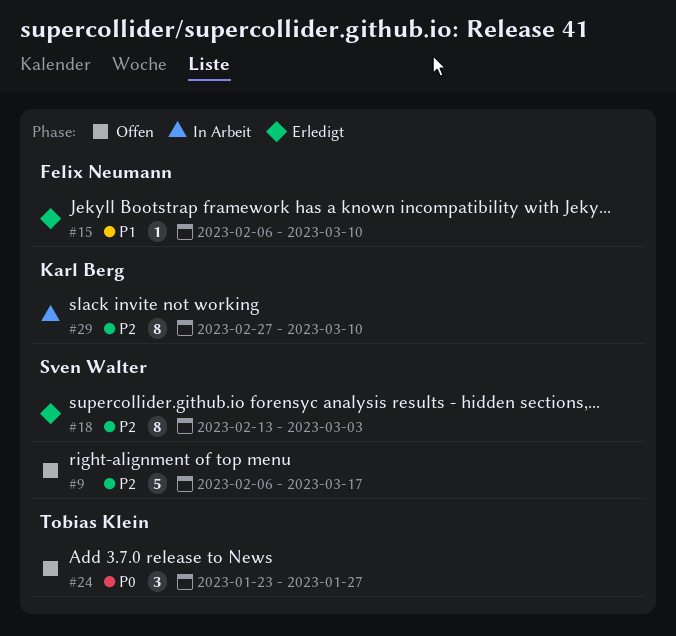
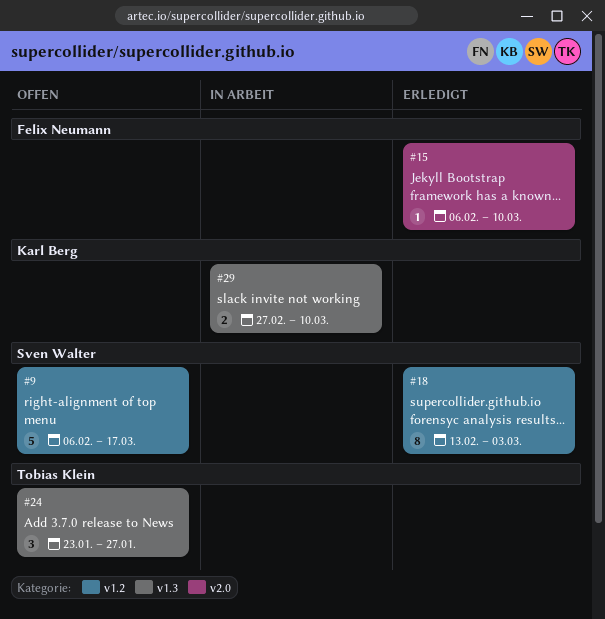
#29, estimate: 8 -> 2

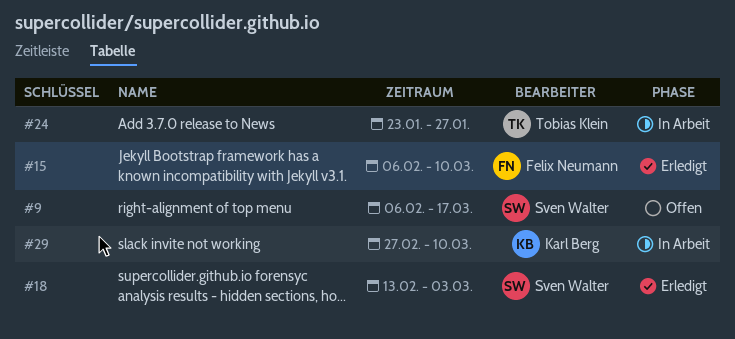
#24, status: Offen -> In Arbeit

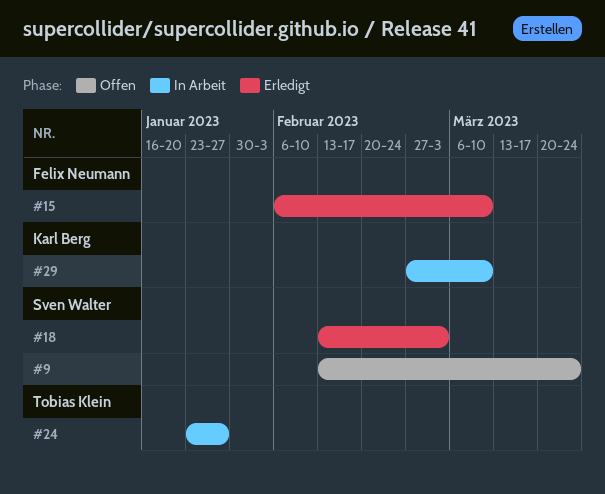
#9, start: Feb 6 -> Feb 13
#9, due: Mar 17 -> Mar 24

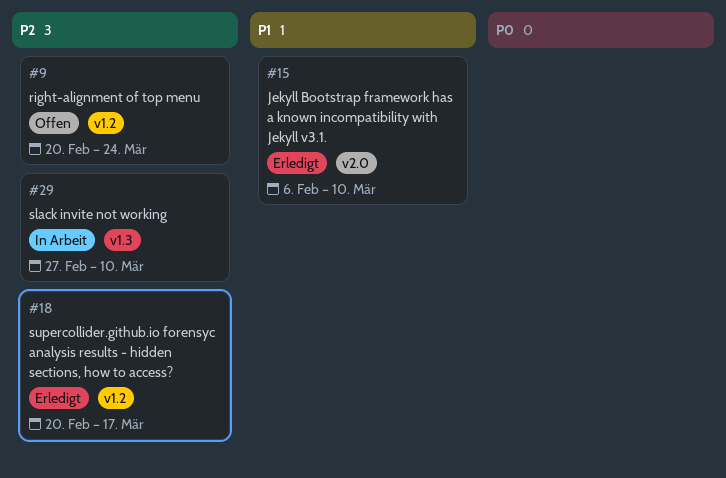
#9, start: Feb 13 -> Feb 20
#18, start: Feb 13 -> Feb 20
#18, due: Mar 3 -> Mar 17
#24: present -> none

